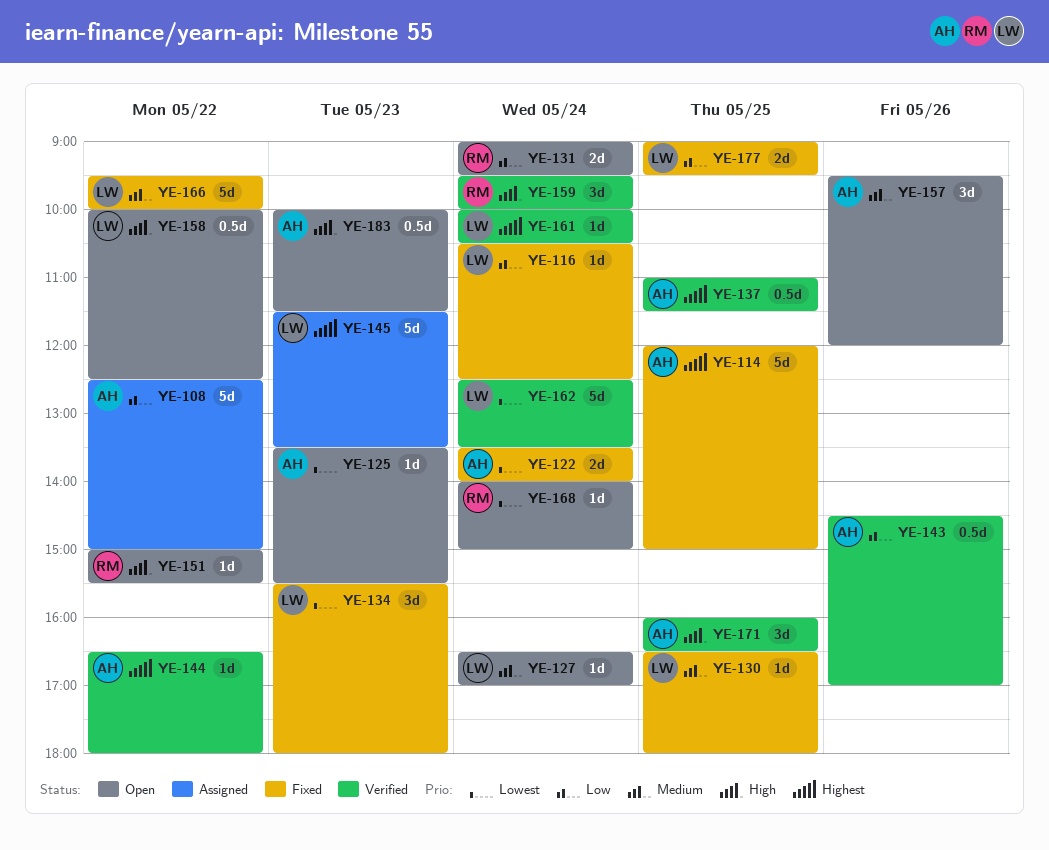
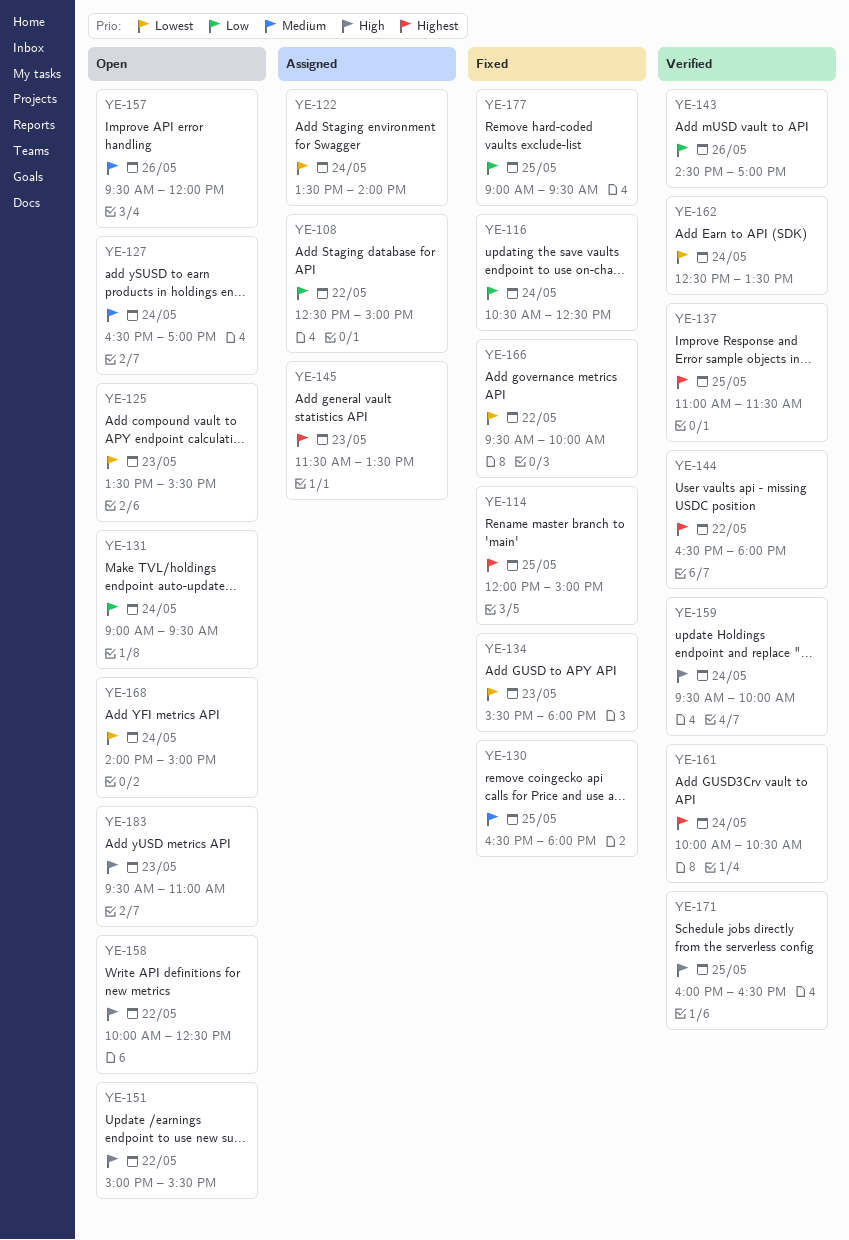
YE-122, status: Fixed -> Assigned
YE-166, priority: Medium -> Lowest
YE-183, begins: 10:00 -> 09:30
YE-183, ends: 11:30 -> 11:00

